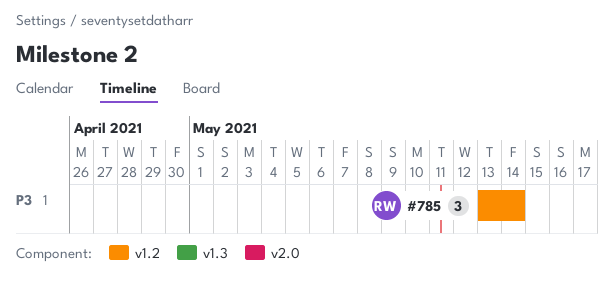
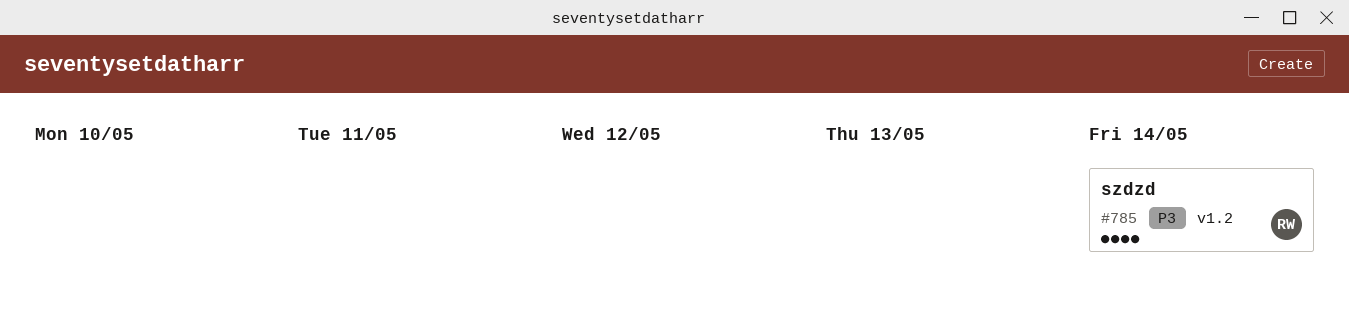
#785, estimate: 3 -> 4

